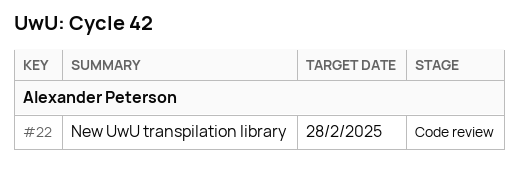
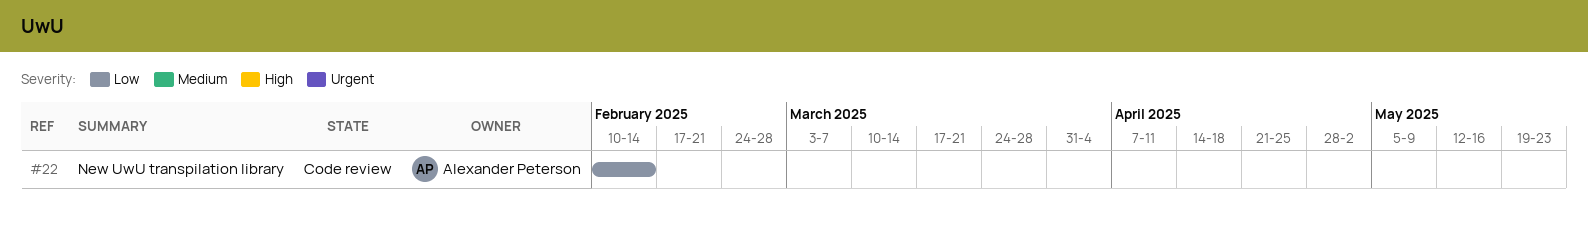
#22, due: Feb 28 -> Feb 14

